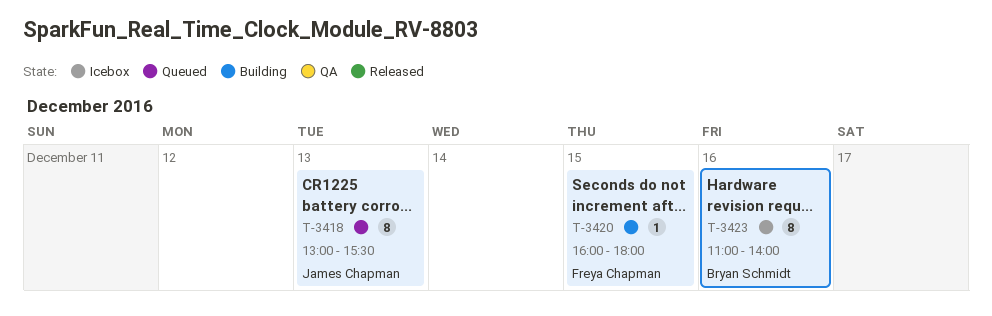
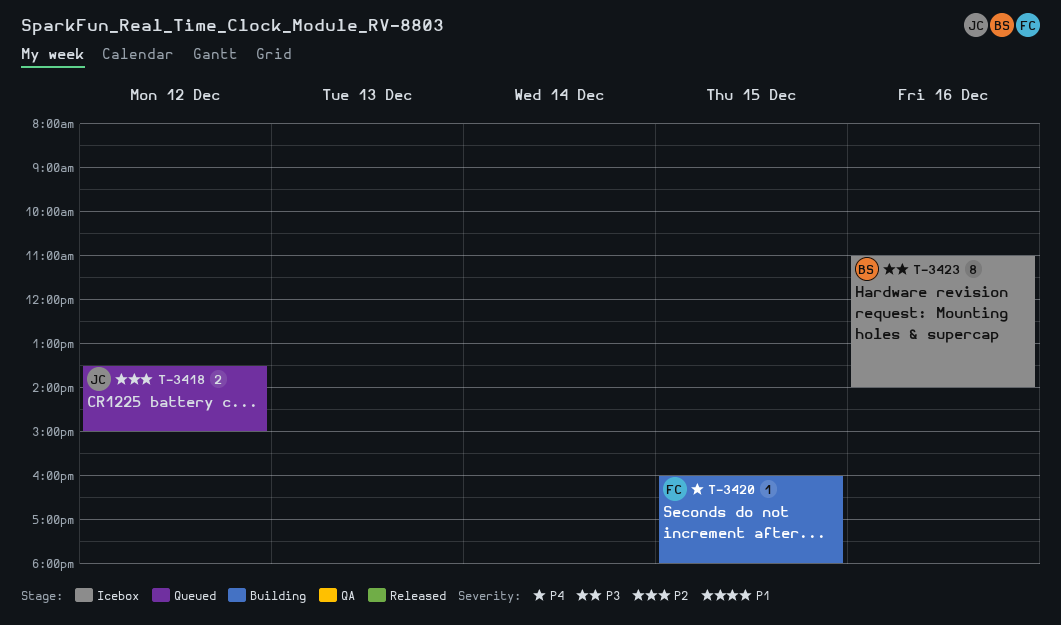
T-3418, estimate: 8 -> 2
T-3418, day: Dec 13 -> Dec 12
T-3418, begins: 13:00 -> 13:30
T-3418, ends: 15:30 -> 15:00

